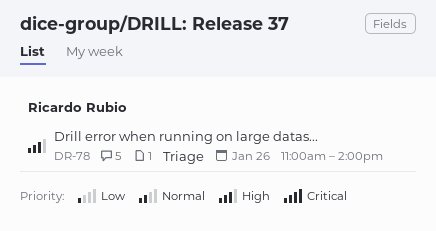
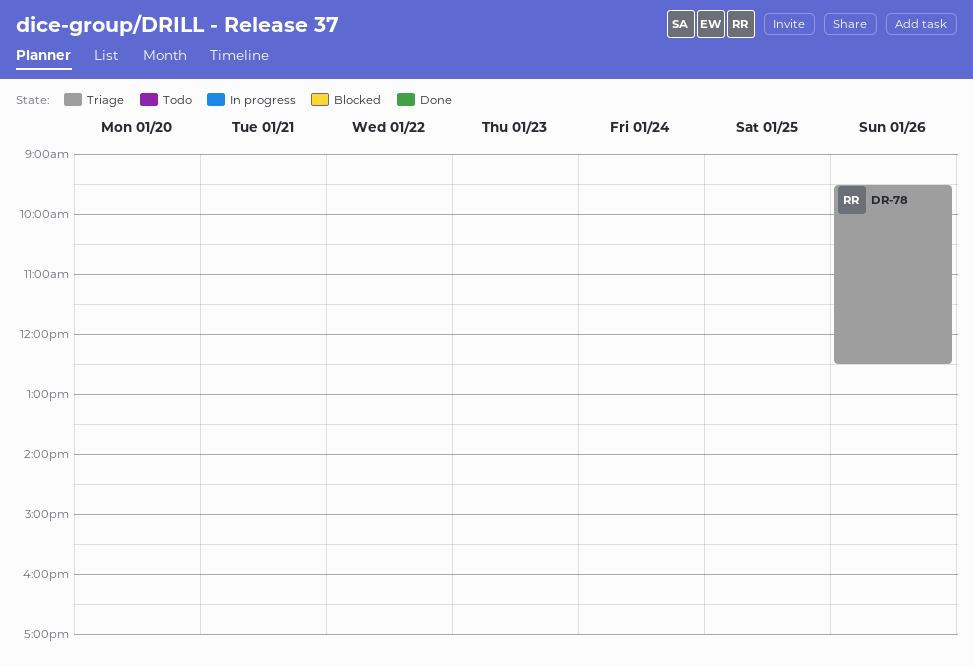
DR-78, begins: 11:00 -> 09:30
DR-78, ends: 14:00 -> 12:30

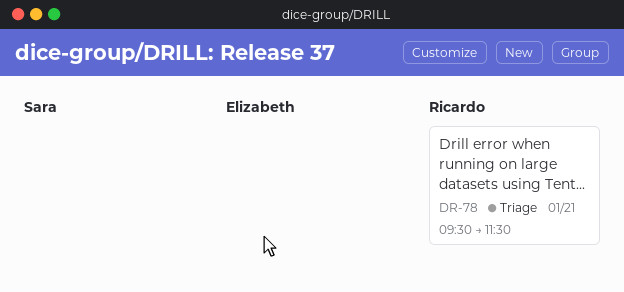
DR-78, day: Jan 26 -> Jan 21
DR-78, ends: 12:30 -> 11:30

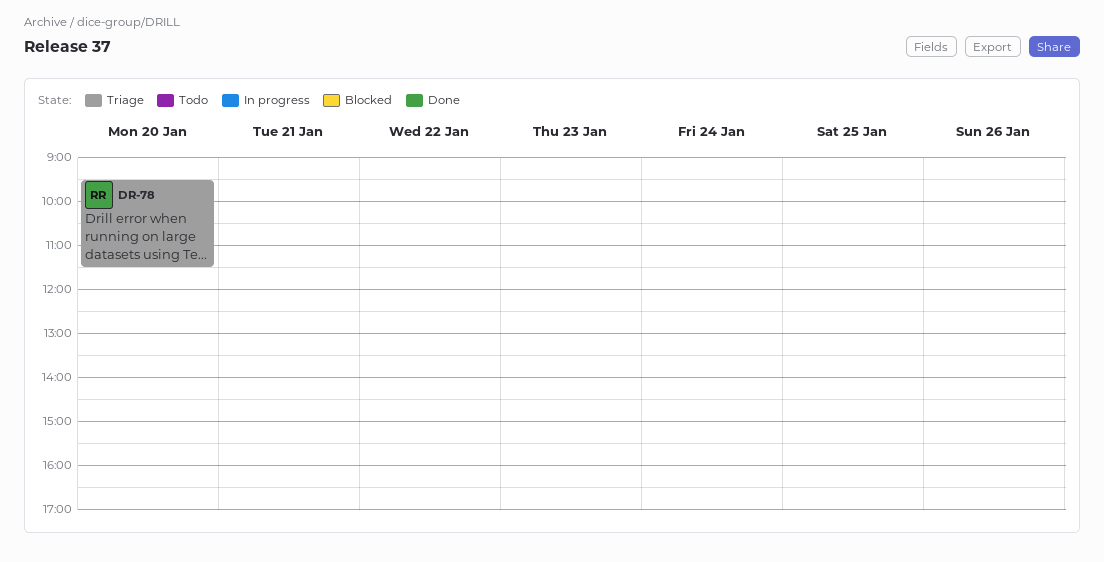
DR-78, day: Jan 21 -> Jan 20

